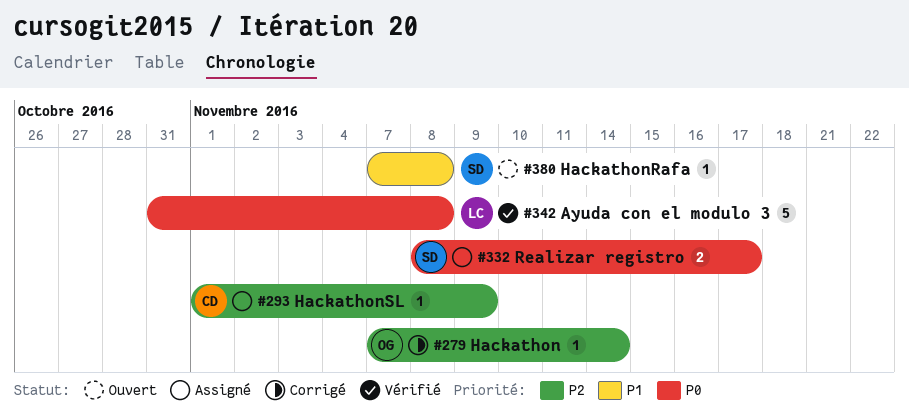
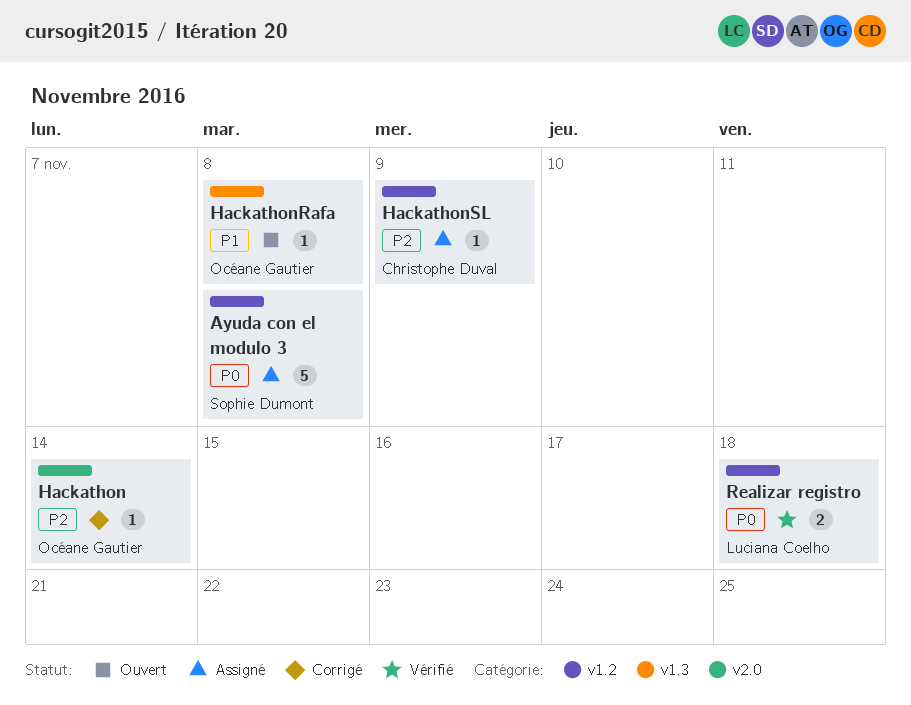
Ayuda con el modulo 3, status: Vérifié -> Assigné
Ayuda con el modulo 3, owner: Luciana Coelho -> Sophie Dumont
HackathonRafa, owner: Sophie Dumont -> Océane Gautier
Realizar registro, status: Assigné -> Vérifié
Realizar registro, owner: Sophie Dumont -> Luciana Coelho
Realizar registro, due: Nov 17 -> Nov 18

